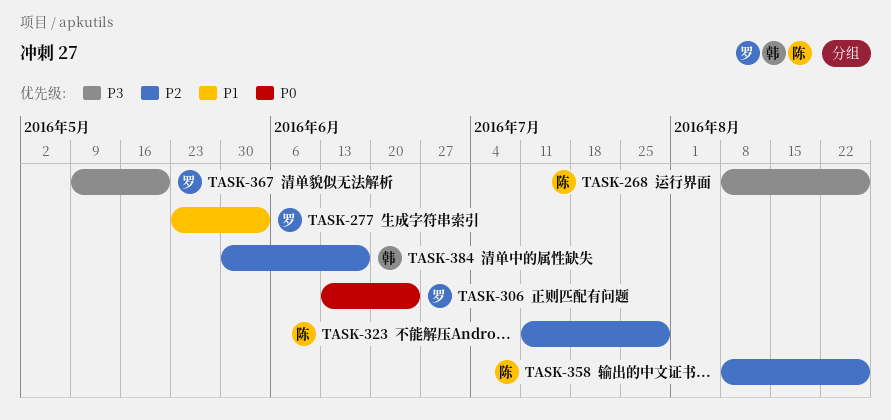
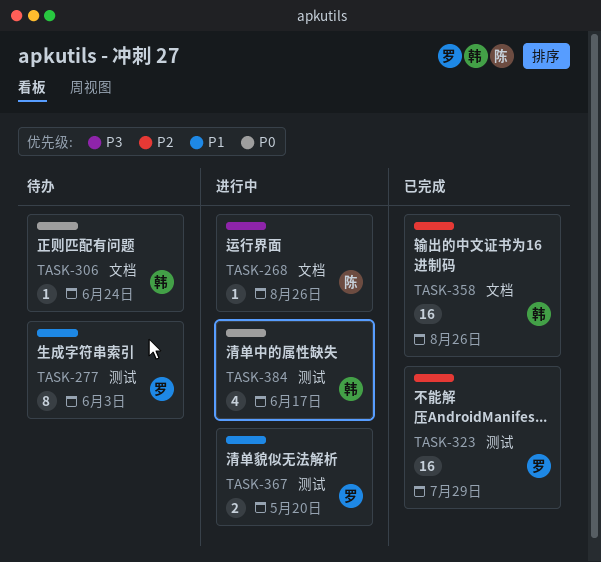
TASK-306, owner: 罗 -> 韩
TASK-323, owner: 陈 -> 罗
TASK-358, owner: 陈 -> 韩
TASK-367, priority: P3 -> P1
TASK-384, priority: P2 -> P0

